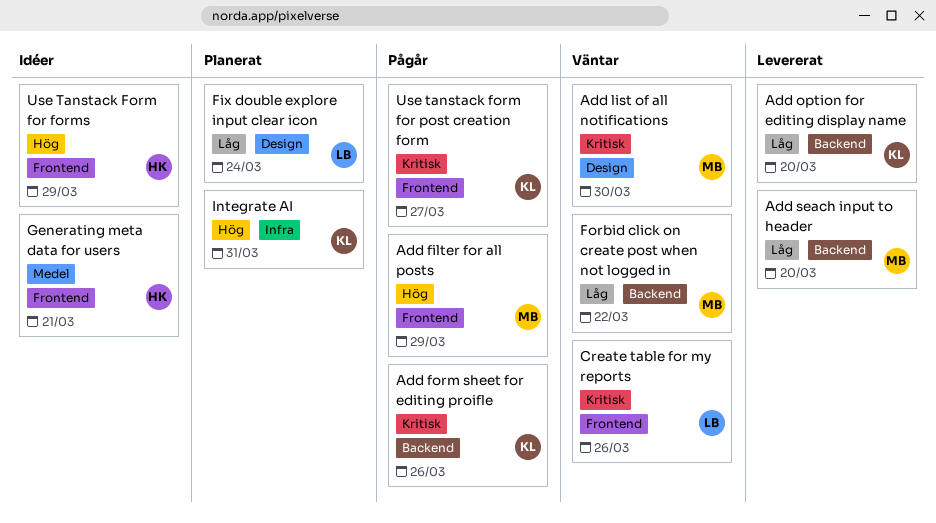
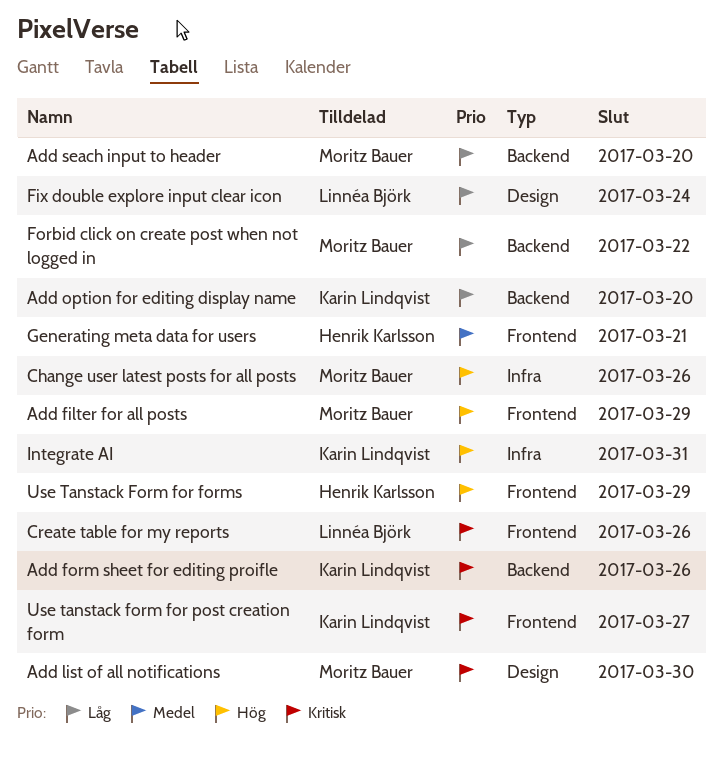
Change user latest posts for all posts: none -> present

